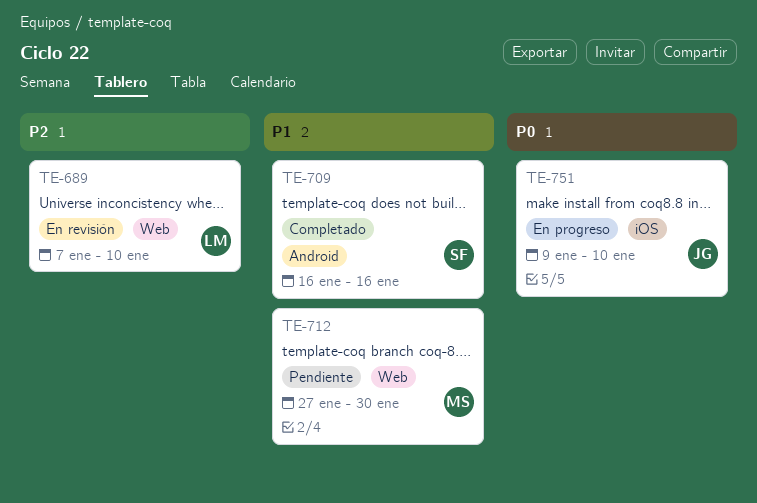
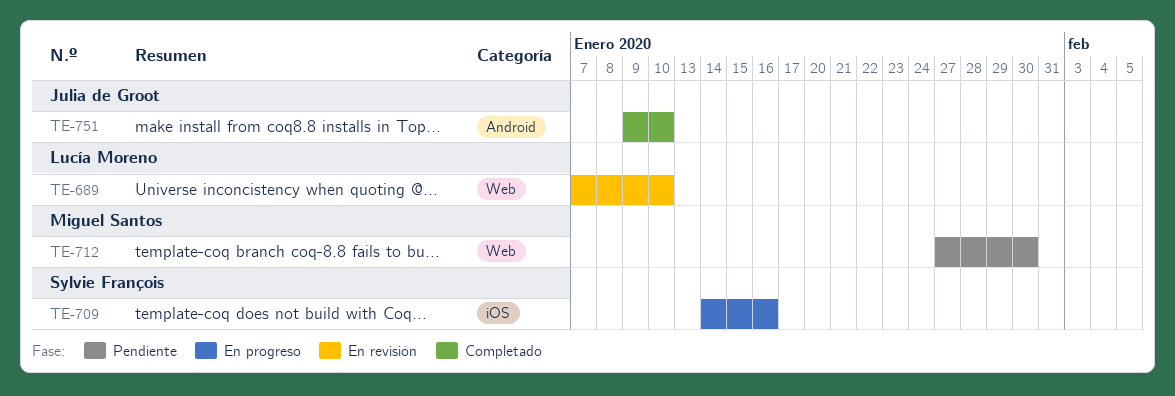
TE-709, status: Completado -> En progreso
TE-709, label: Android -> iOS
TE-709, start: Jan 16 -> Jan 14
TE-751, status: En progreso -> Completado
TE-751, label: iOS -> Android

